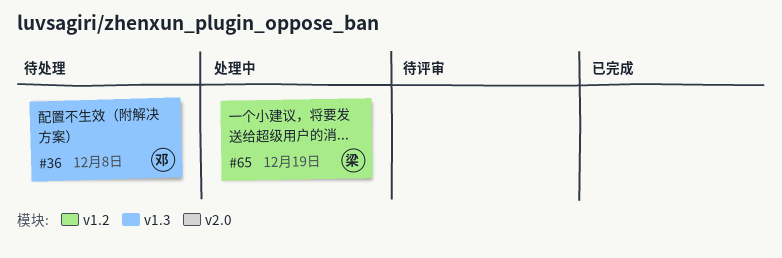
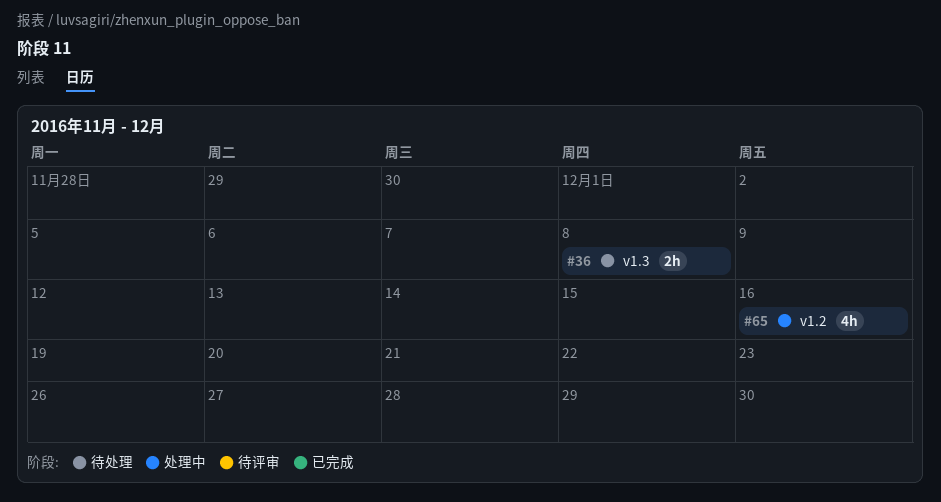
#65, due: Dec 19 -> Dec 16

